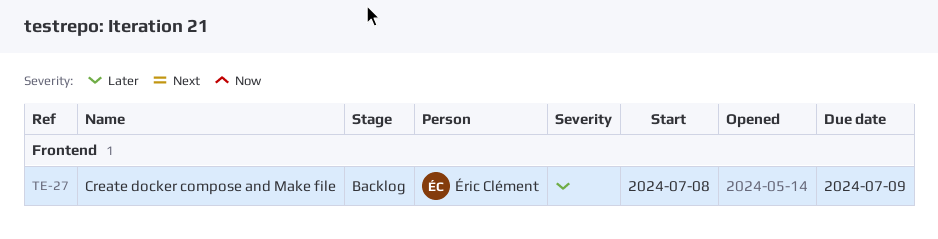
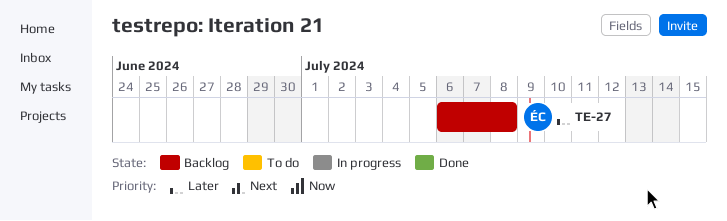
TE-27, start: Jul 8 -> Jul 6
TE-27, due: Jul 9 -> Jul 8

